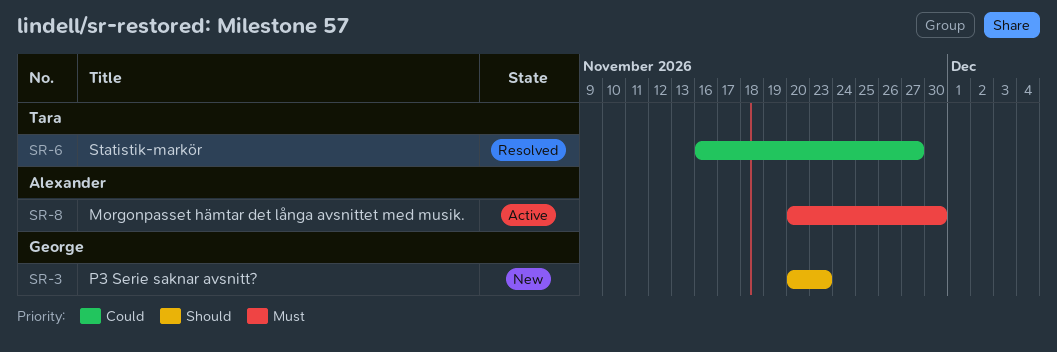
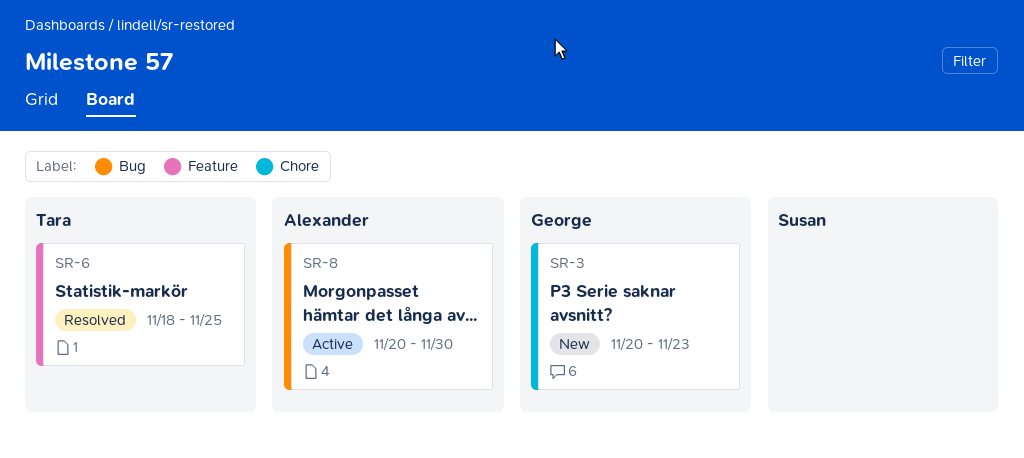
SR-6, start: Nov 16 -> Nov 18
SR-6, due: Nov 27 -> Nov 25

